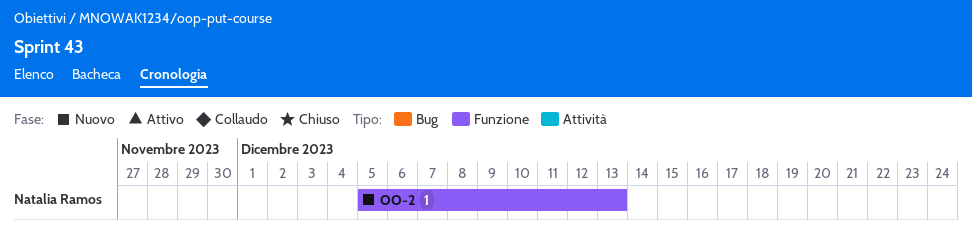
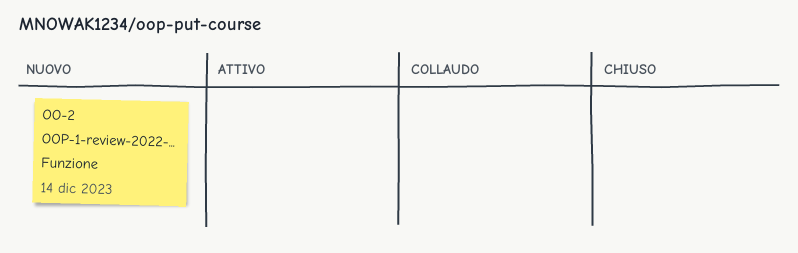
OO-2, due: Dec 13 -> Dec 14

